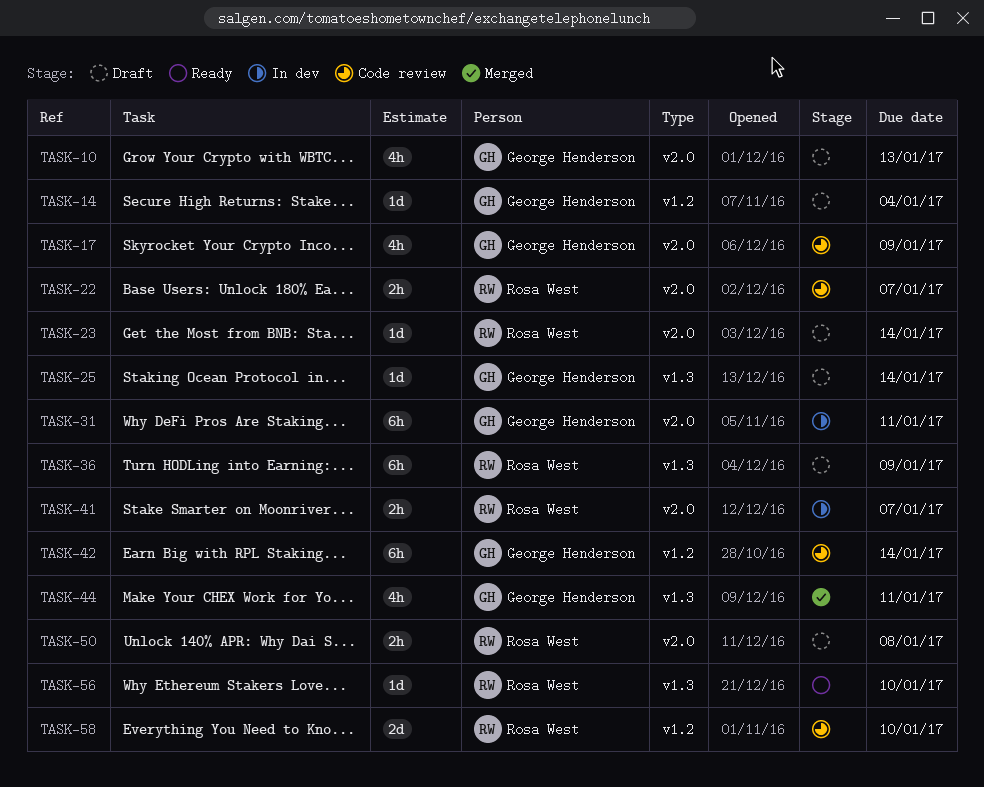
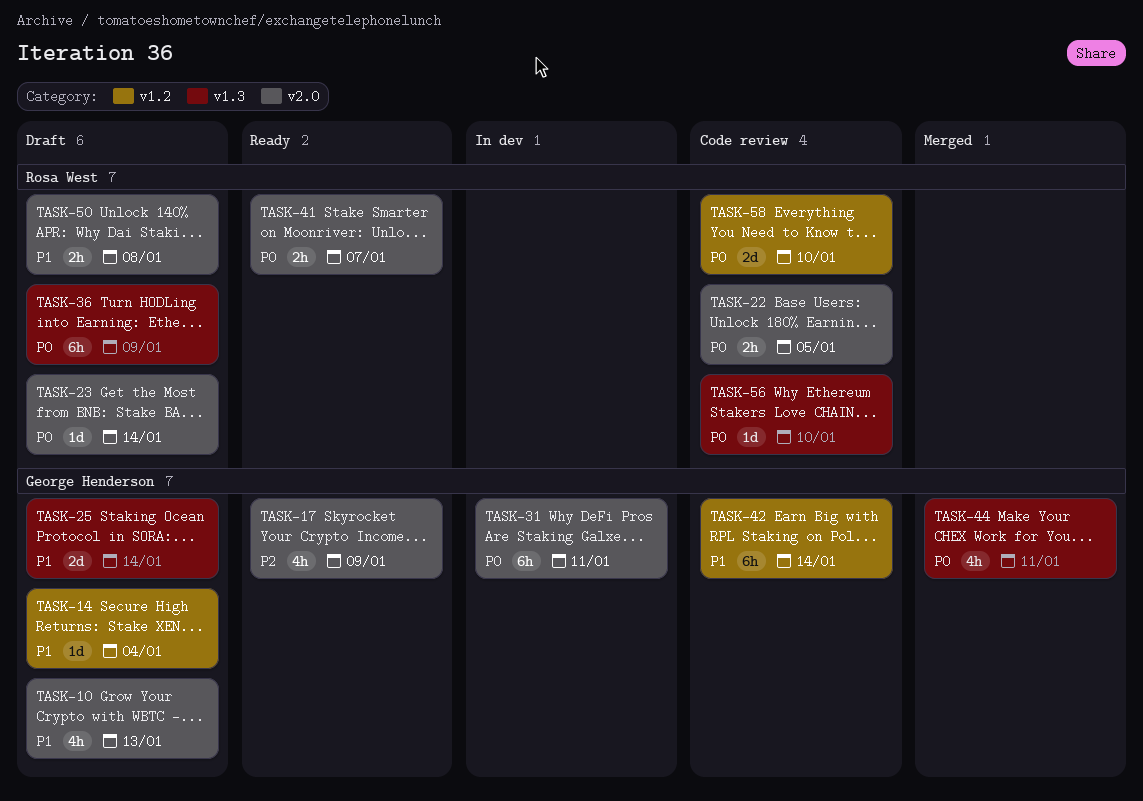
TASK-17, status: Code review -> Ready
TASK-22, due: Jan 7 -> Jan 5
TASK-25, estimate: 1d -> 2d
TASK-41, status: In dev -> Ready
TASK-56, status: Ready -> Code review

